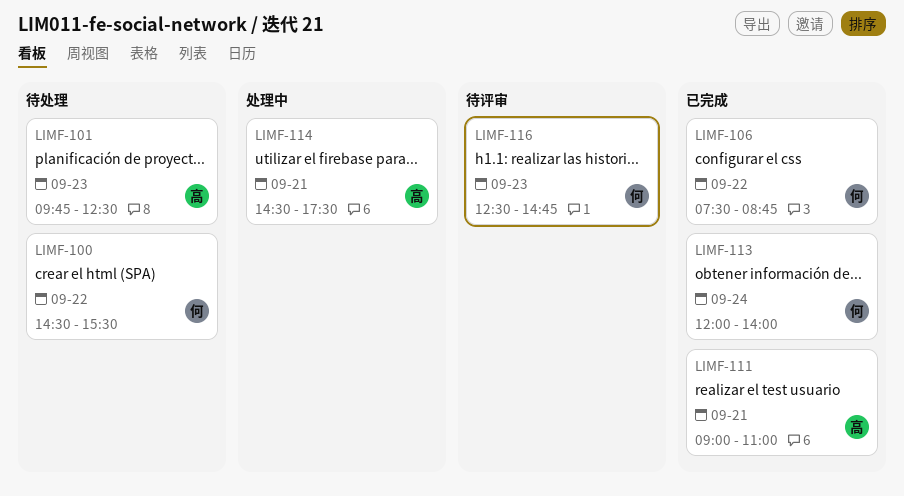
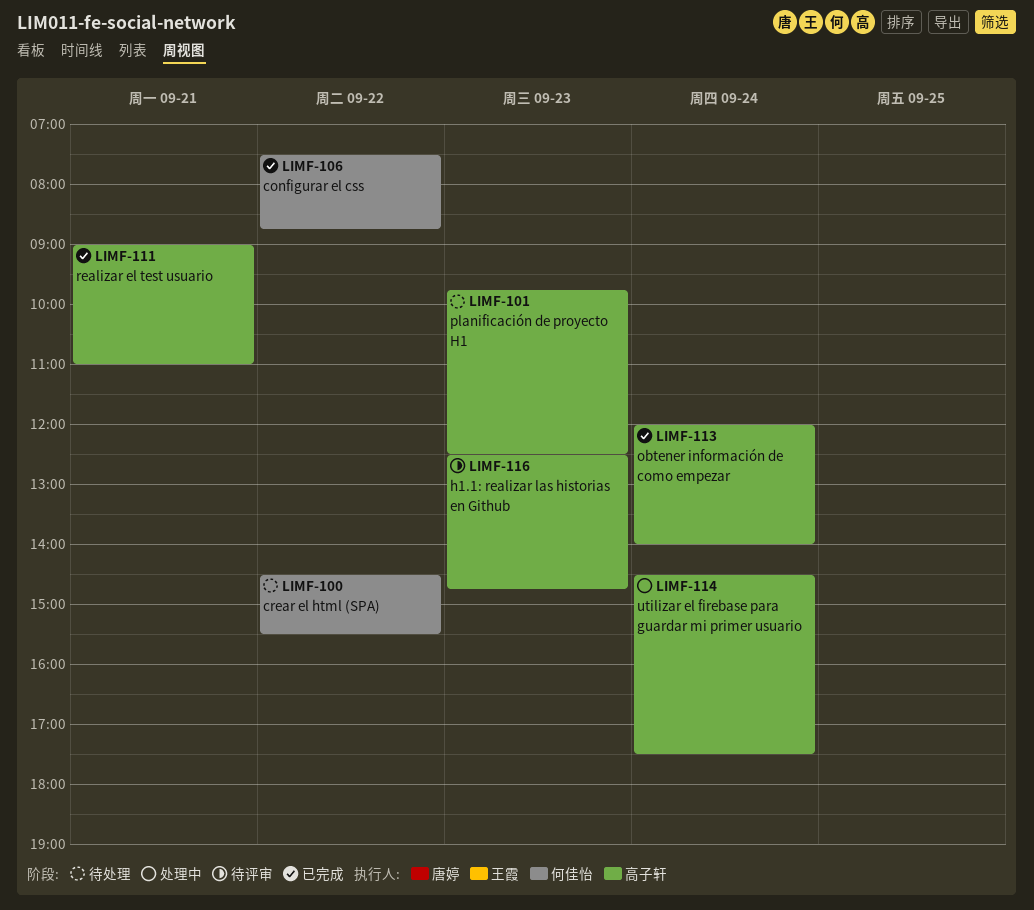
LIMF-113, owner: 何佳怡 -> 高子轩
LIMF-114, day: Sep 21 -> Sep 24
LIMF-116, owner: 何佳怡 -> 高子轩

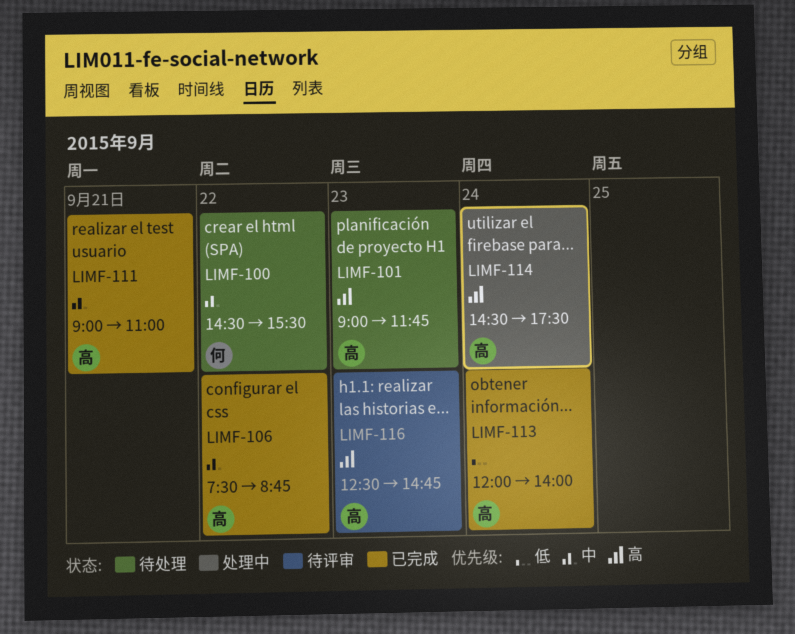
LIMF-101, begins: 09:45 -> 09:00
LIMF-101, ends: 12:30 -> 11:45
LIMF-106, owner: 何佳怡 -> 高子轩

